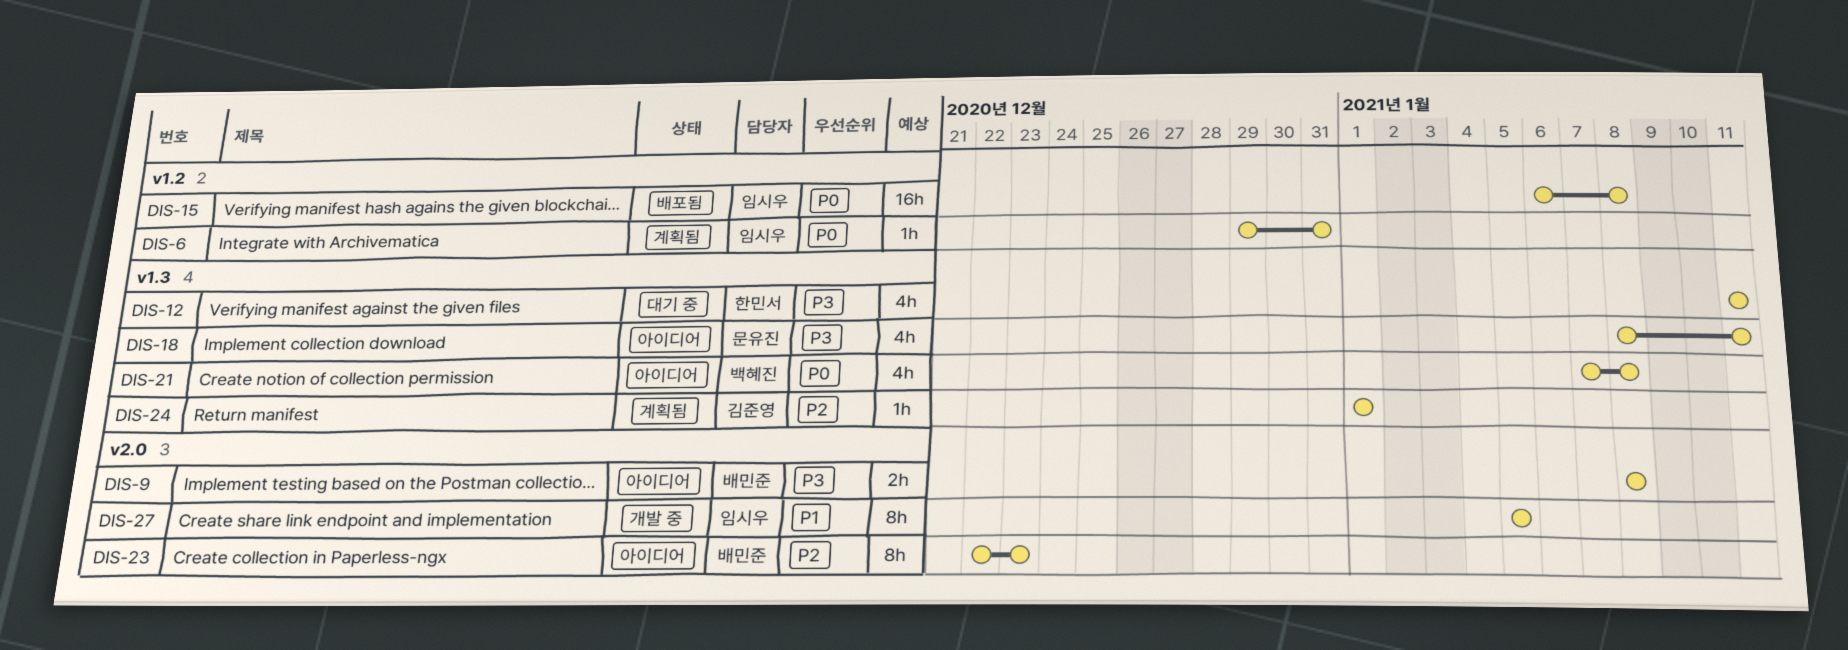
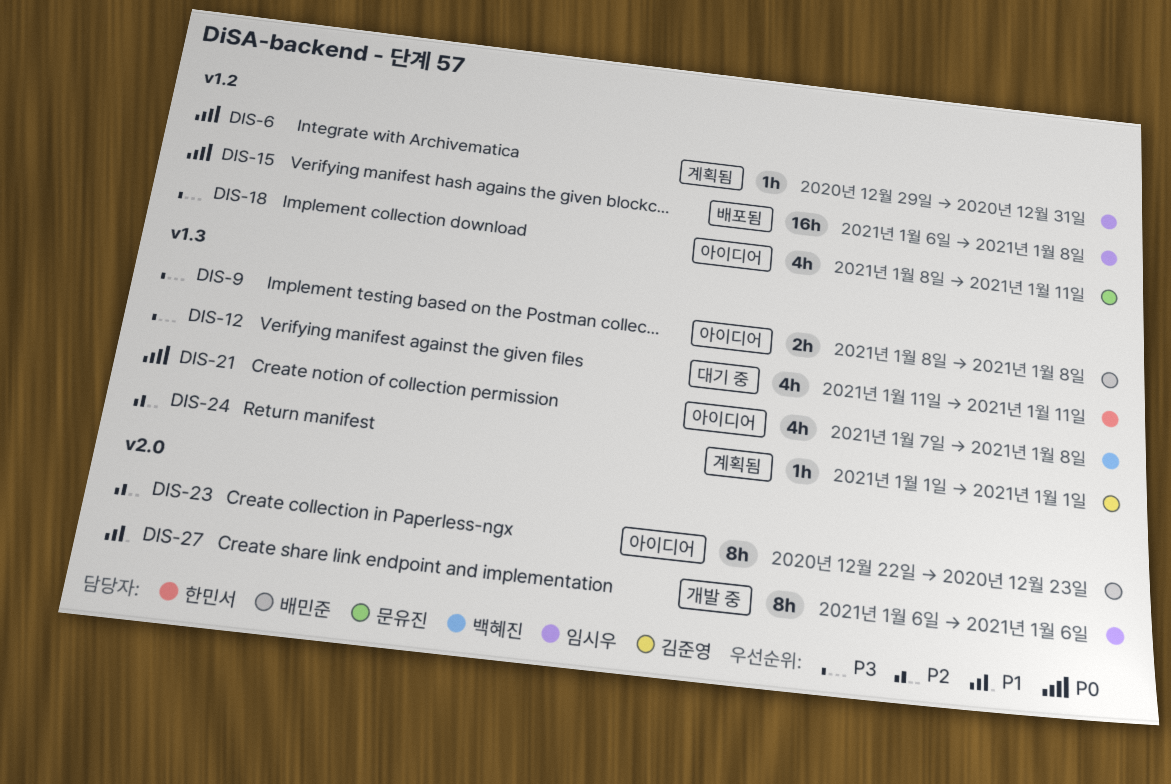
DIS-9, label: v2.0 -> v1.3
DIS-18, label: v1.3 -> v1.2
DIS-27, start: Jan 5 -> Jan 6
DIS-27, due: Jan 5 -> Jan 6

